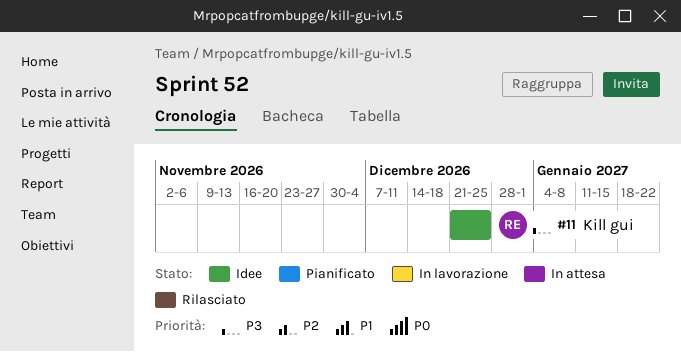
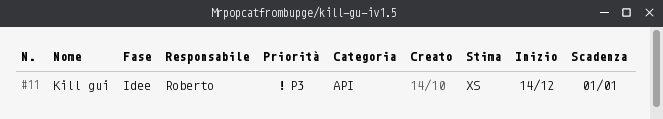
#11, start: Dec 21 -> Dec 14
#11, due: Dec 25 -> Jan 1

